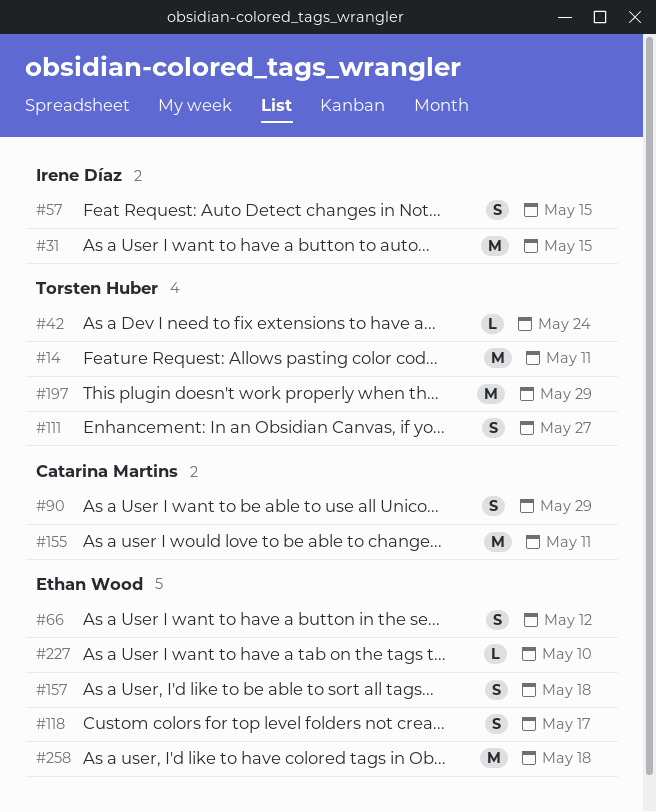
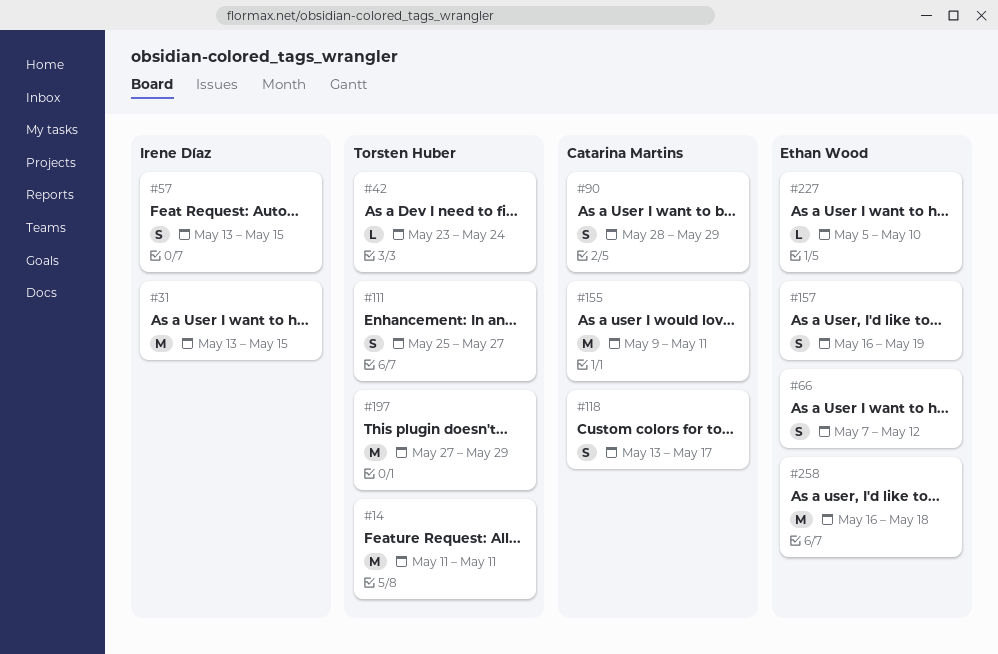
#118, owner: Ethan Wood -> Catarina Martins
#157, due: May 18 -> May 19

